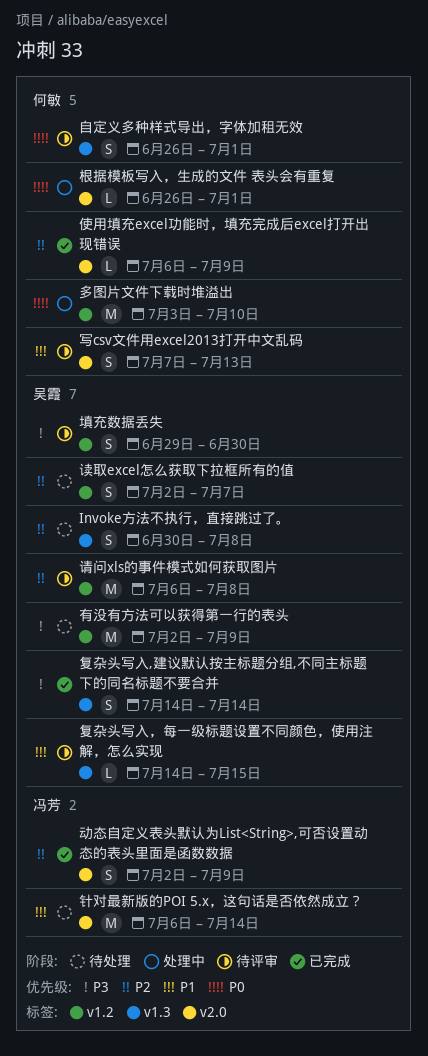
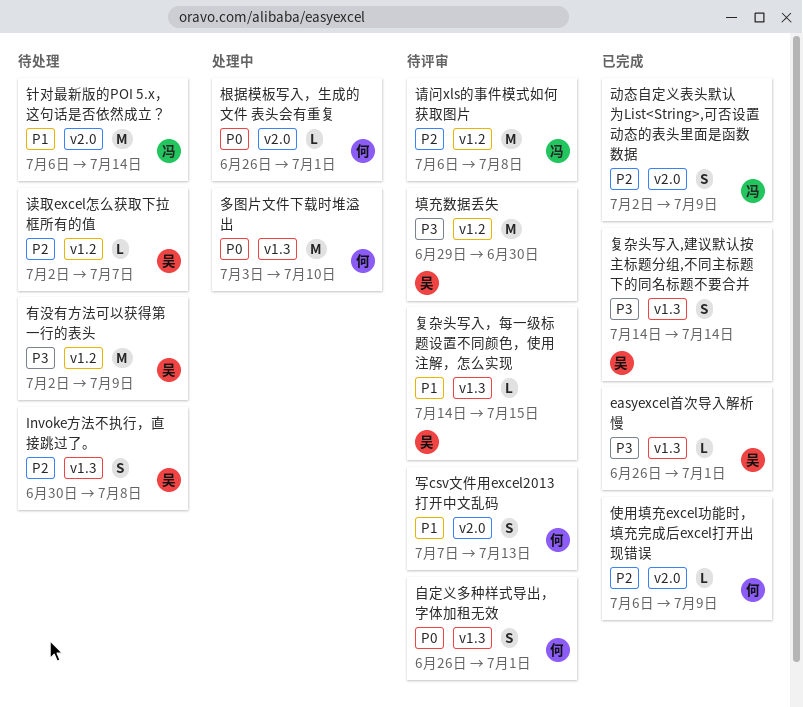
easyexcel首次导入解析慢: none -> present
填充数据丢失, estimate: S -> M
多图片文件下载时堆溢出, label: v1.2 -> v1.3
请问xls的事件模式如何获取图片, owner: 吴霞 -> 冯芳
读取excel怎么获取下拉框所有的值, estimate: S -> L

